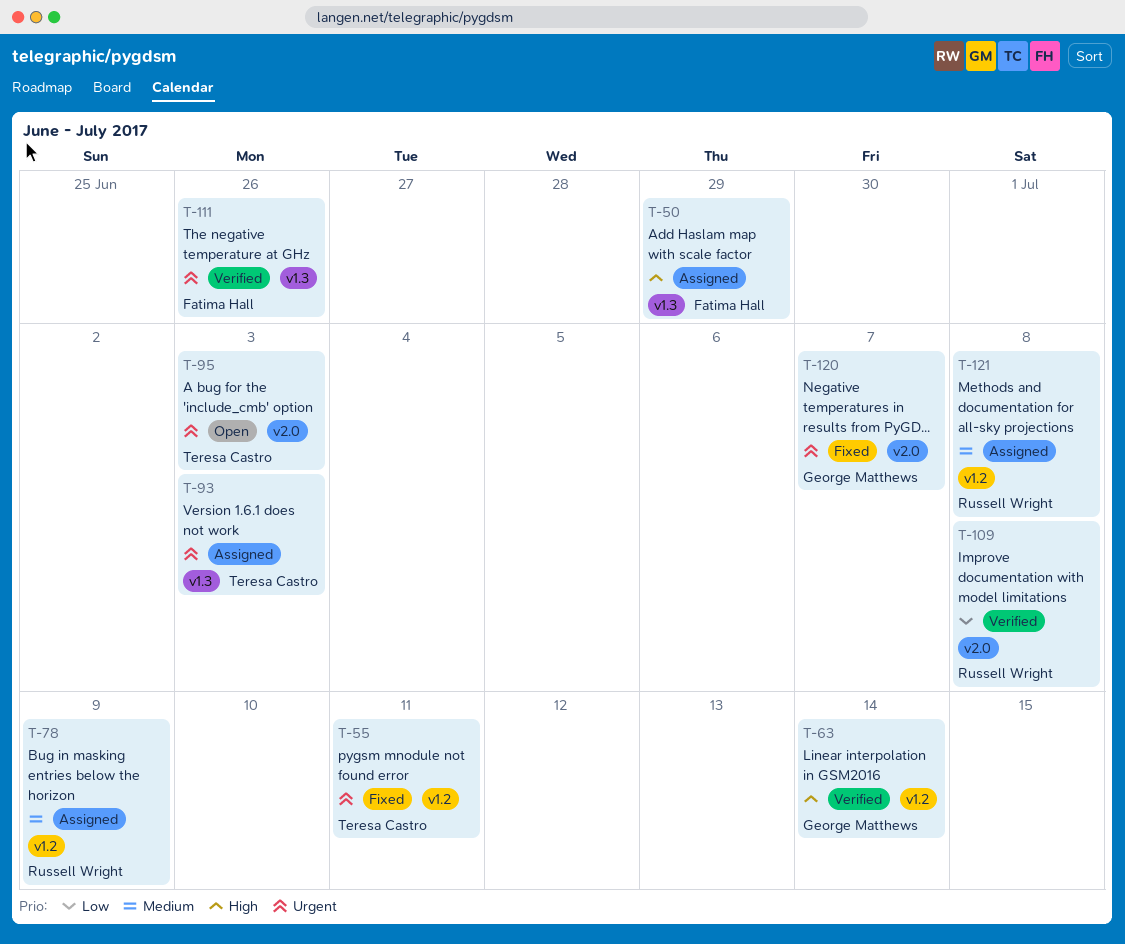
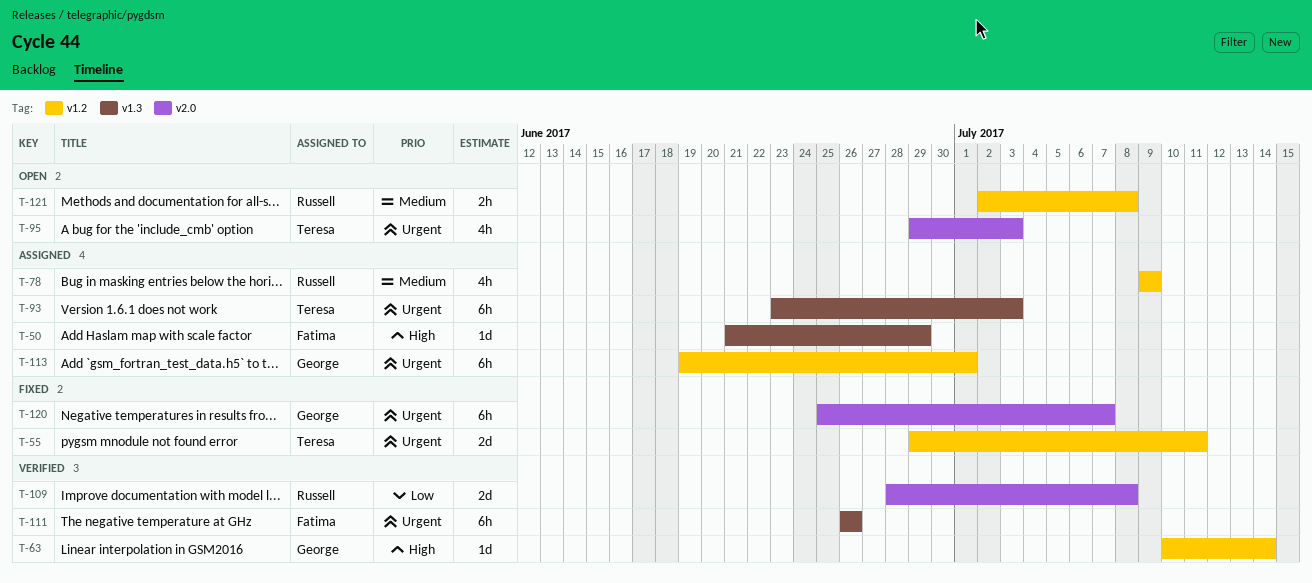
T-113: none -> present
T-121, status: Assigned -> Open

